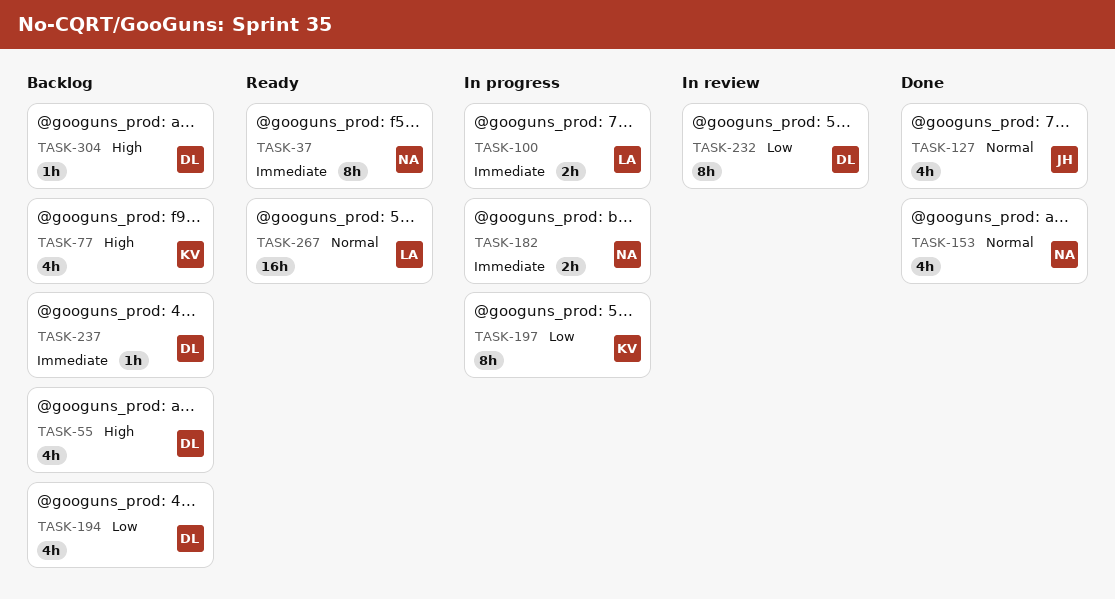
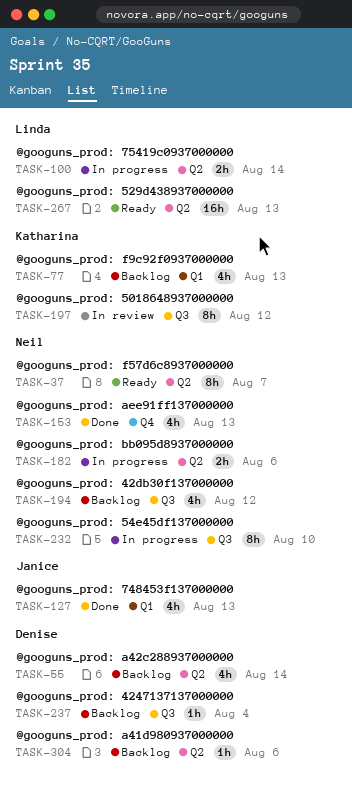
TASK-194, owner: Denise -> Neil
TASK-197, status: In progress -> In review
TASK-232, status: In review -> In progress
TASK-232, owner: Denise -> Neil

